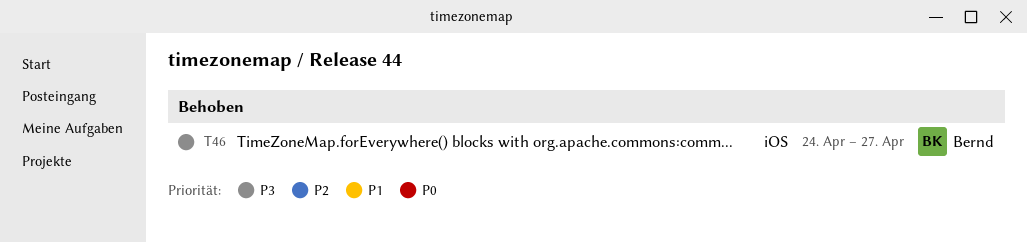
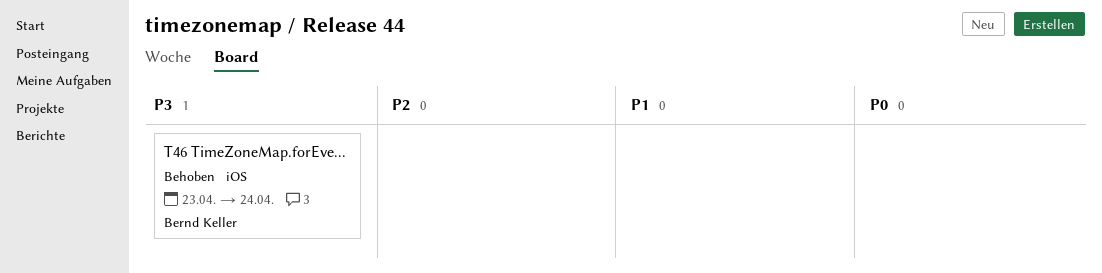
T46, start: Apr 24 -> Apr 23
T46, due: Apr 27 -> Apr 24

